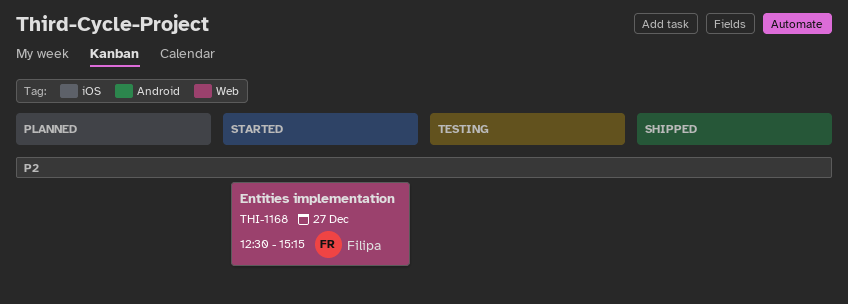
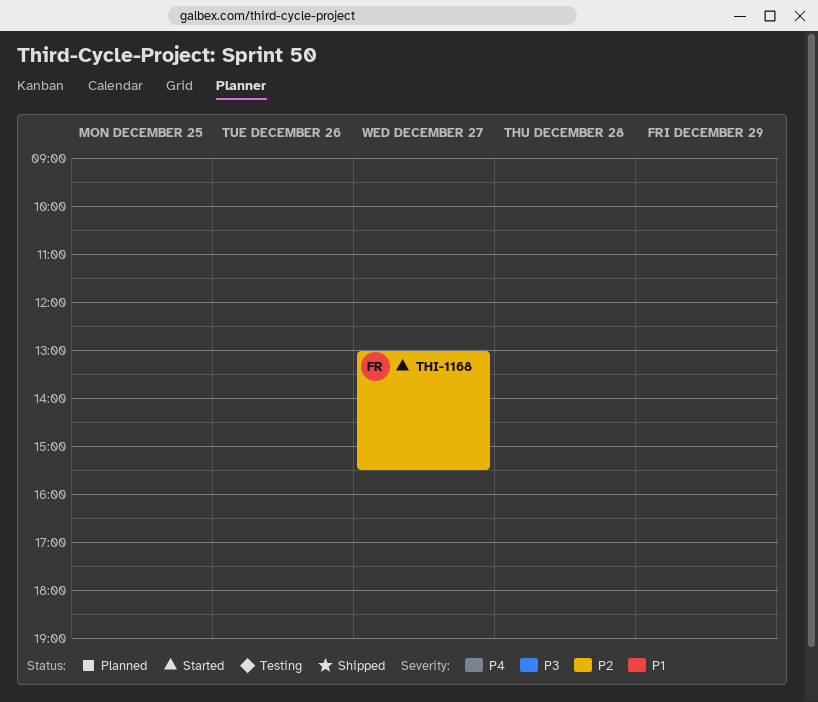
THI-1168, begins: 12:30 -> 13:00
THI-1168, ends: 15:15 -> 15:30

